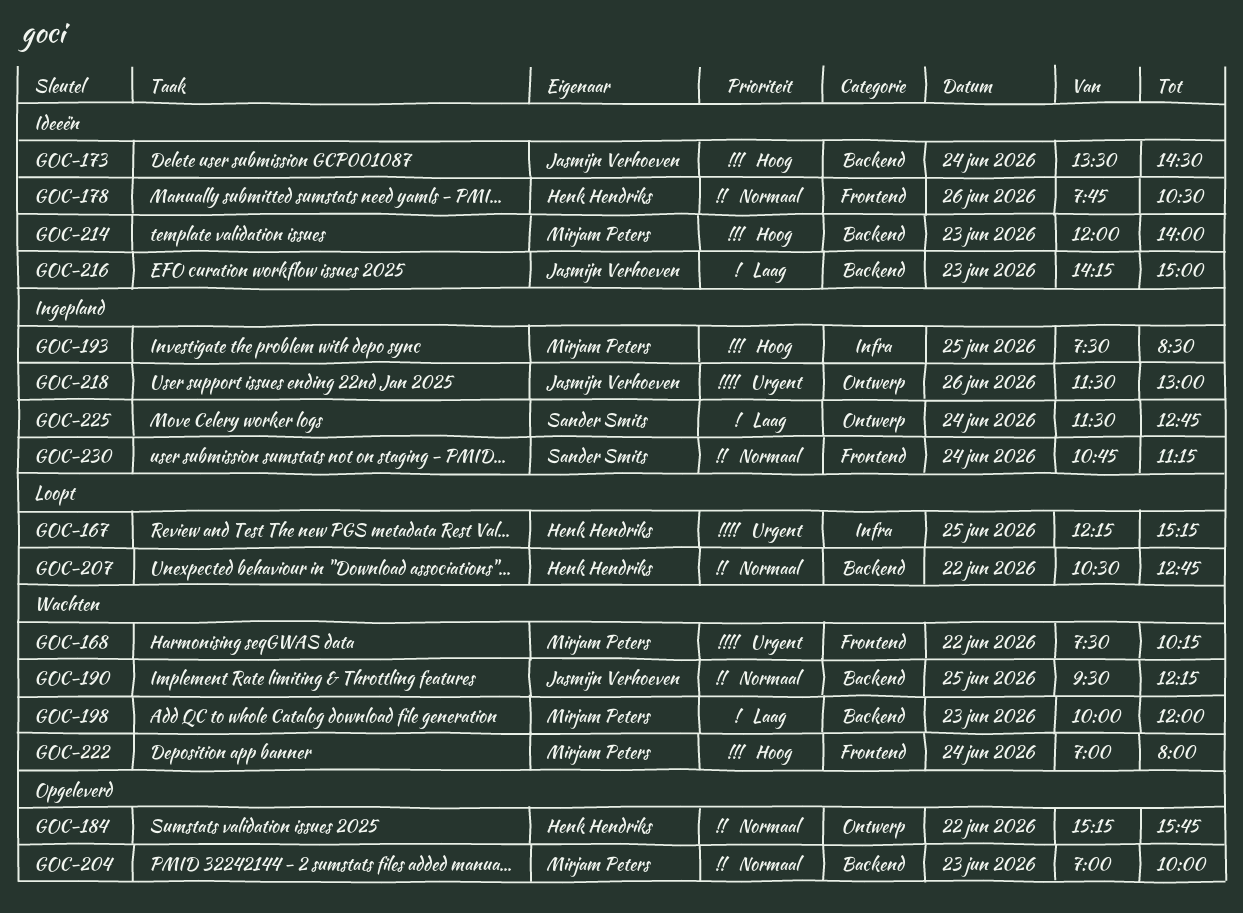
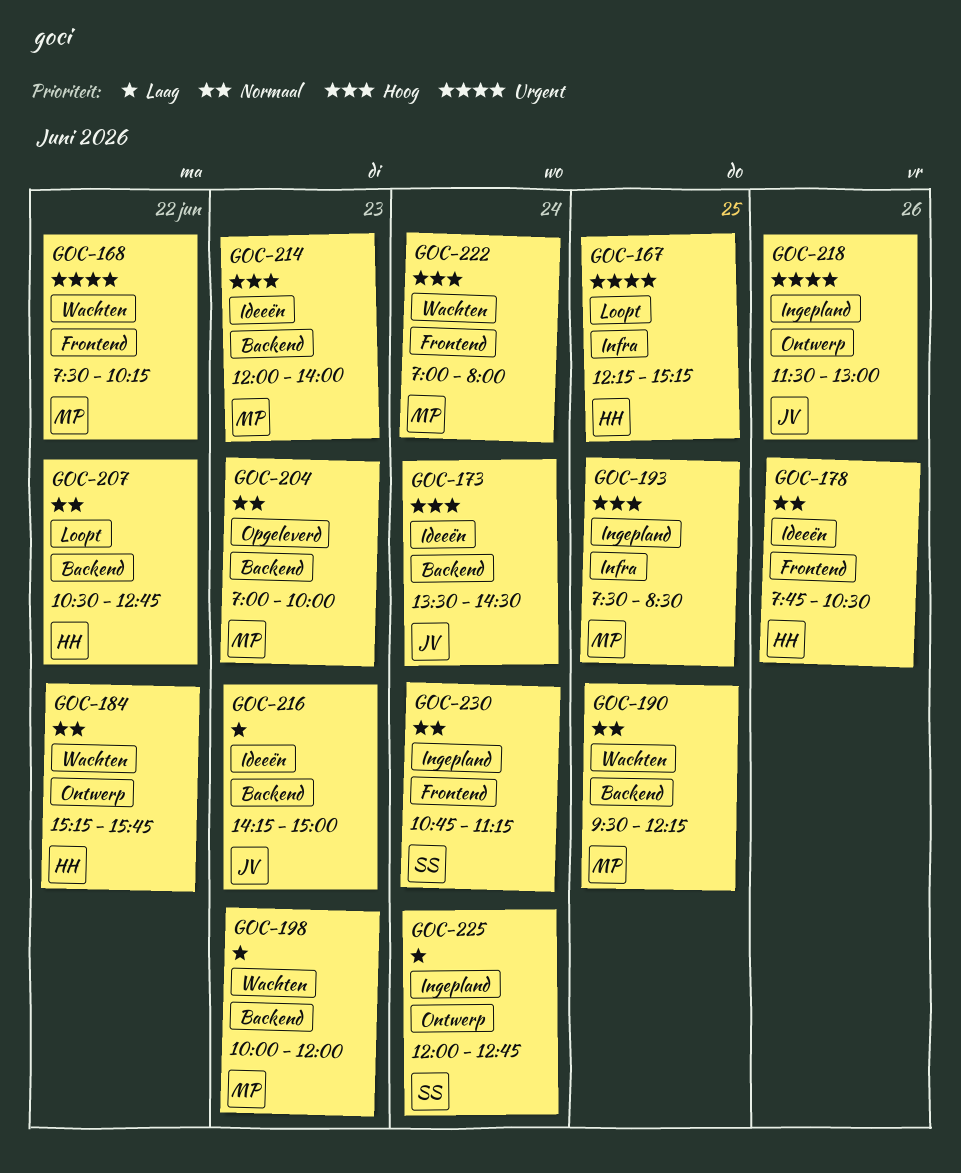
GOC-184, status: Opgeleverd -> Wachten
GOC-190, owner: Jasmijn Verhoeven -> Mirjam Peters
GOC-225, begins: 11:30 -> 12:00

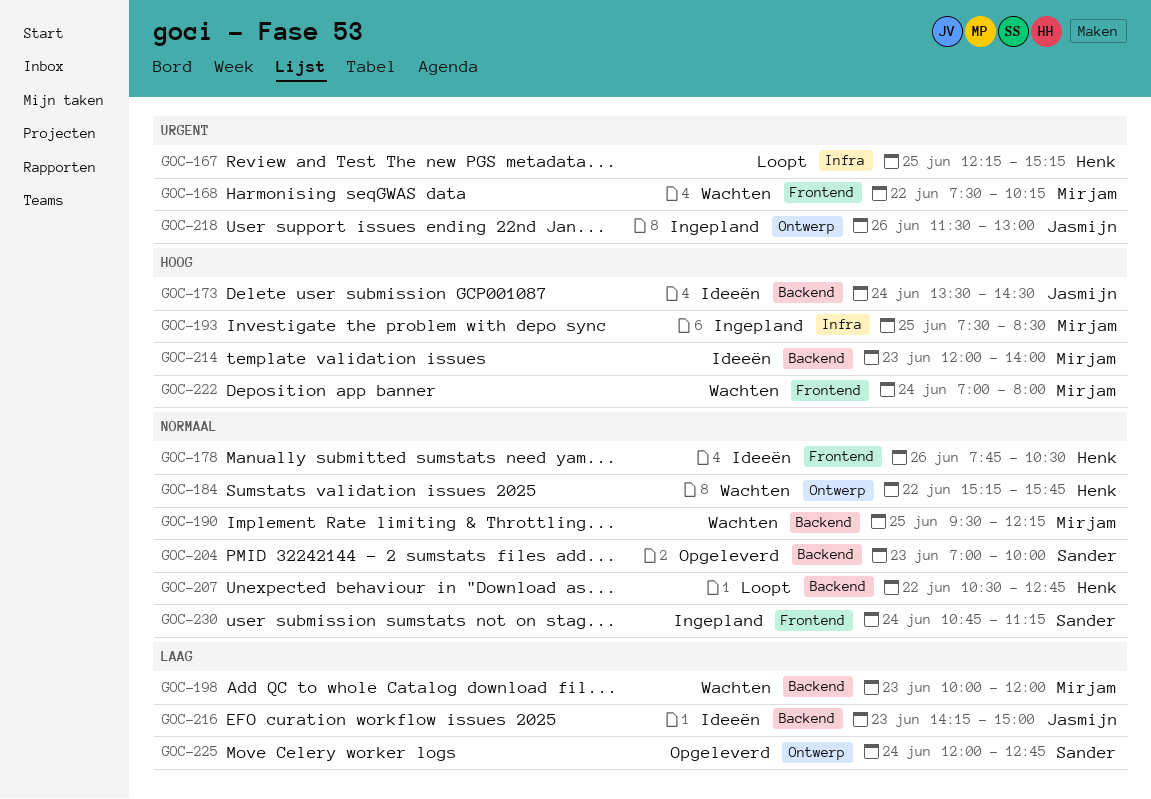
GOC-204, owner: Mirjam -> Sander
GOC-225, status: Ingepland -> Opgeleverd

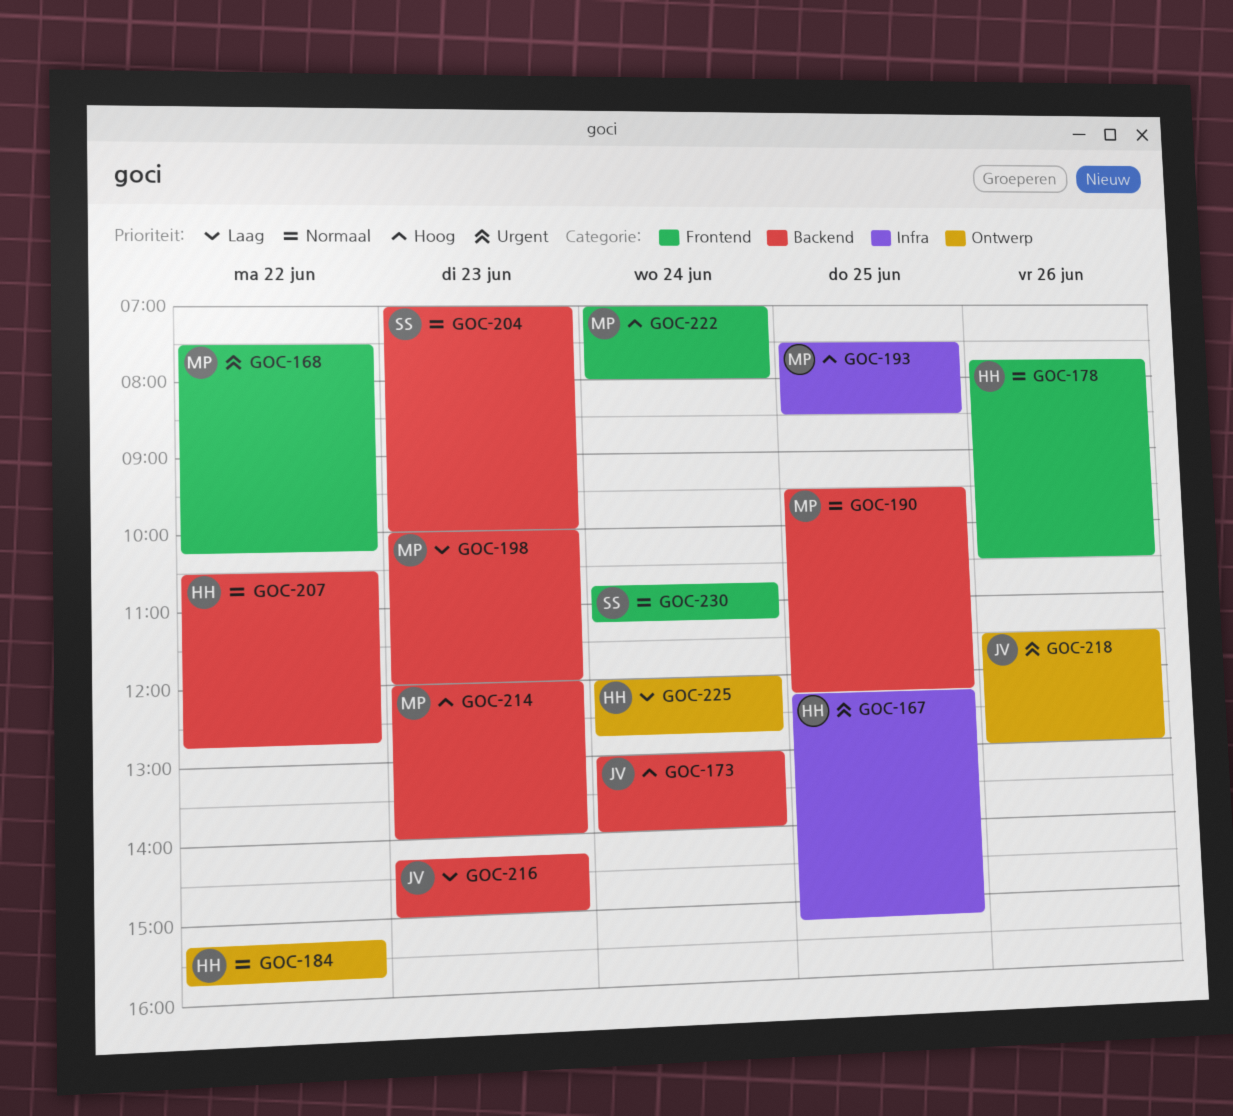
GOC-173, begins: 13:30 -> 13:00
GOC-173, ends: 14:30 -> 14:00
GOC-225, owner: Sander -> Henk

